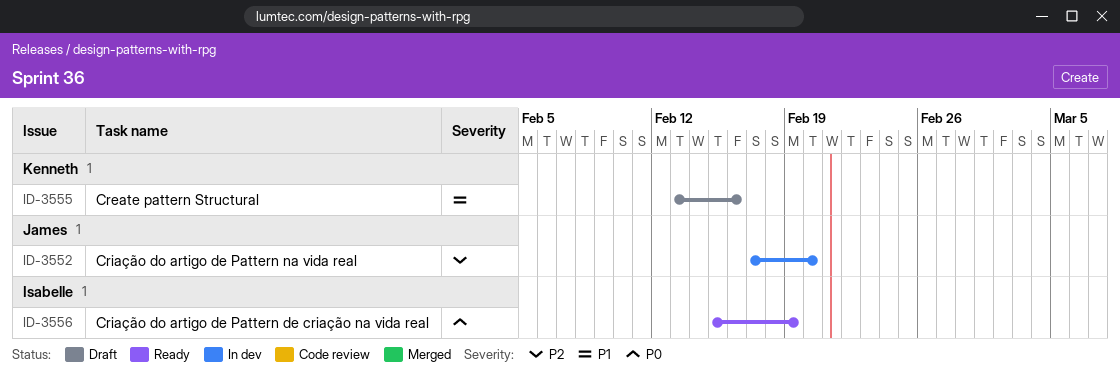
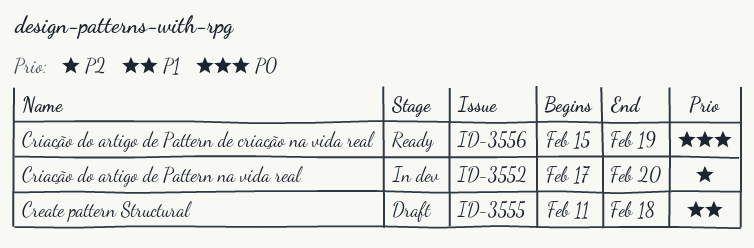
ID-3555, start: Feb 13 -> Feb 11
ID-3555, due: Feb 16 -> Feb 18

